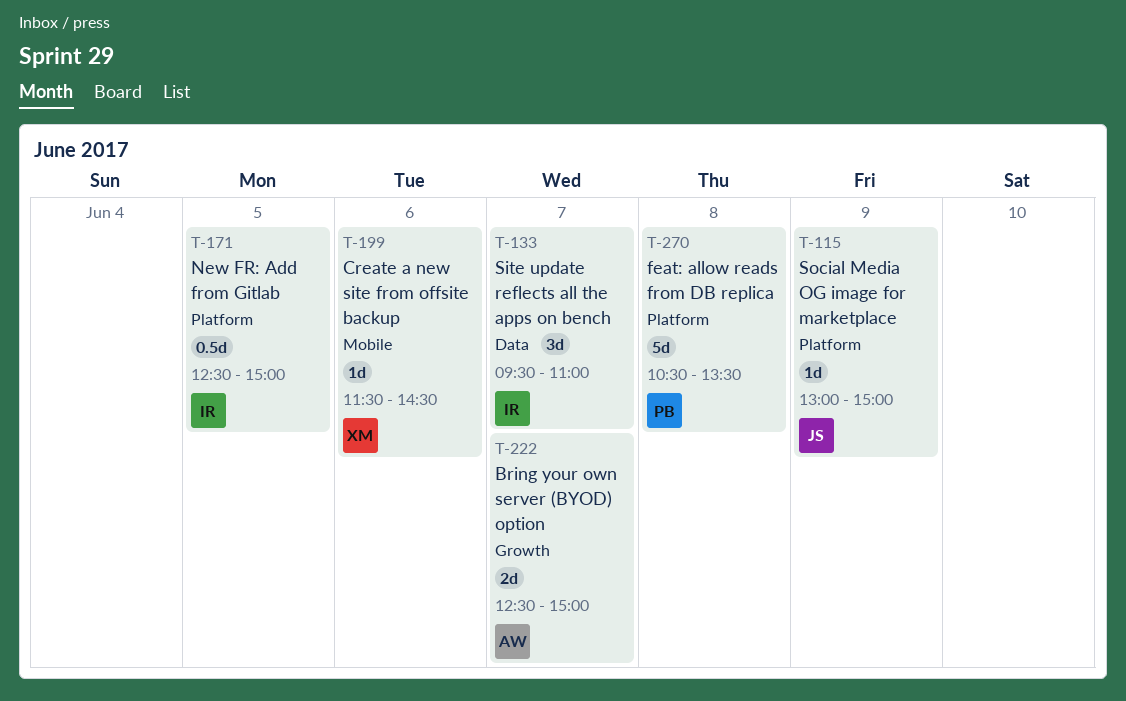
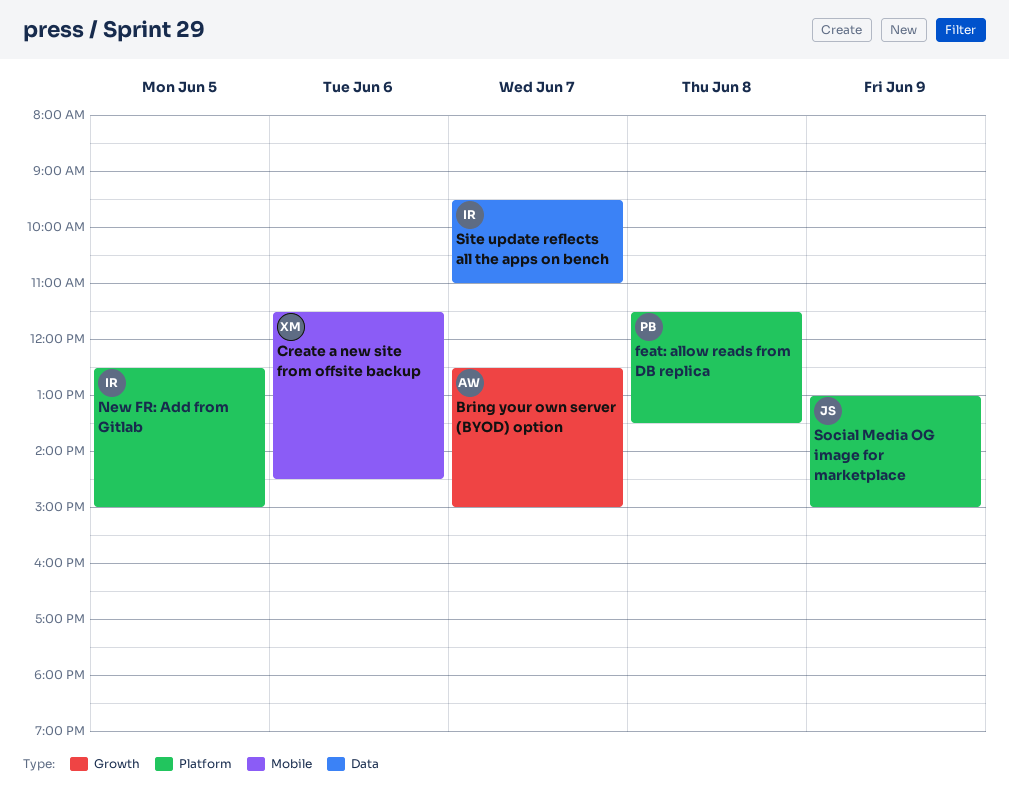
feat: allow reads from DB replica, begins: 10:30 -> 11:30

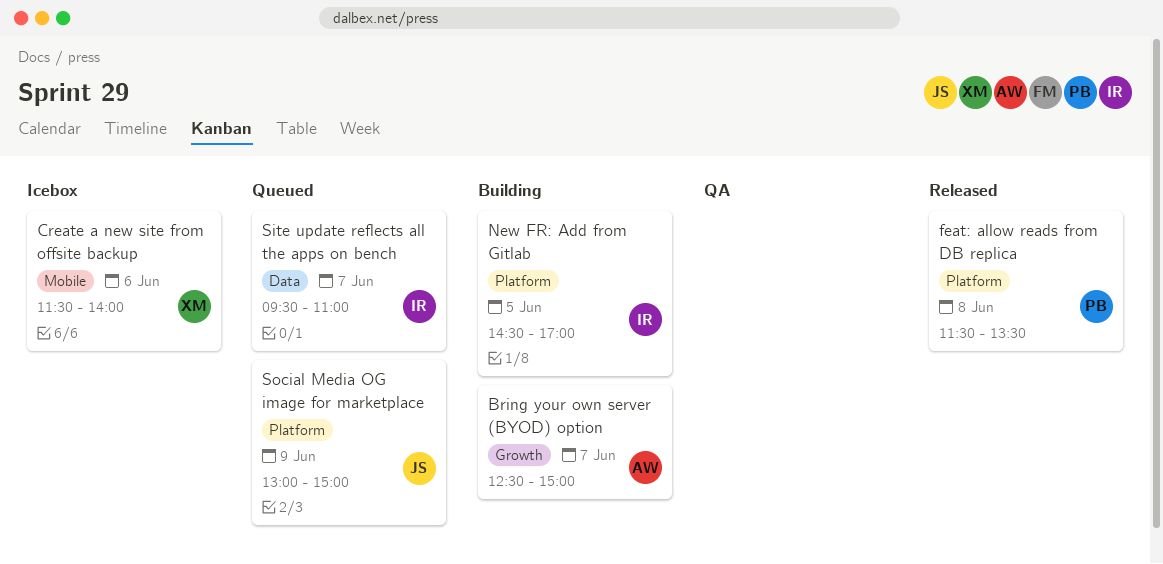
Create a new site from offsite backup, ends: 14:30 -> 14:00
New FR: Add from Gitlab, begins: 12:30 -> 14:30
New FR: Add from Gitlab, ends: 15:00 -> 17:00

